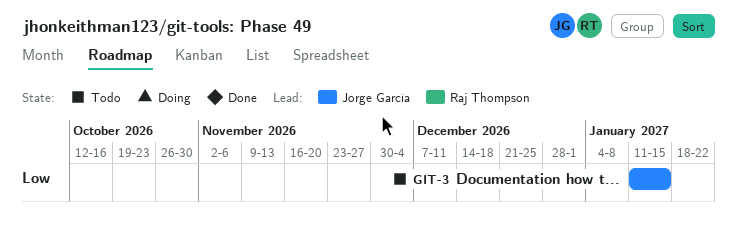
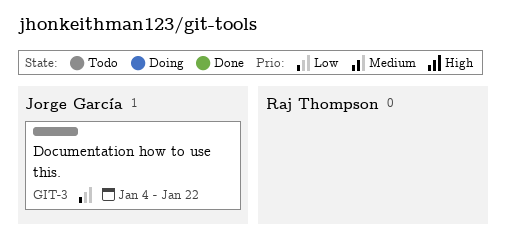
GIT-3, start: Jan 11 -> Jan 4
GIT-3, due: Jan 15 -> Jan 22

